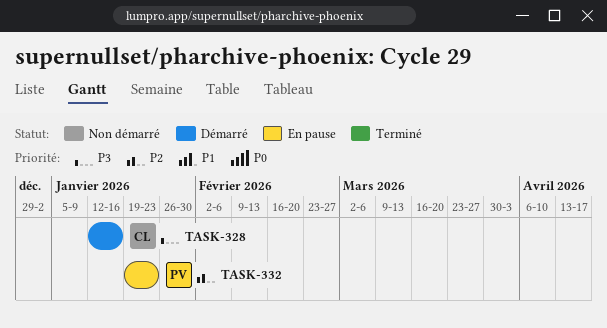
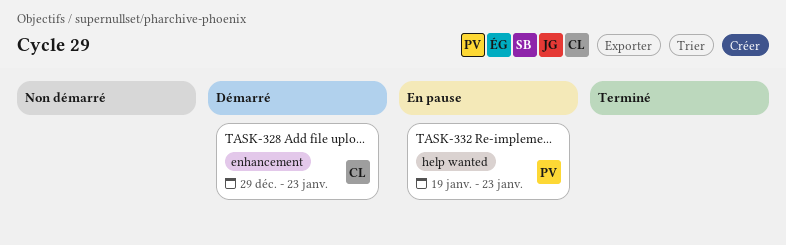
TASK-328, start: Jan 12 -> Dec 29
TASK-328, due: Jan 16 -> Jan 23

